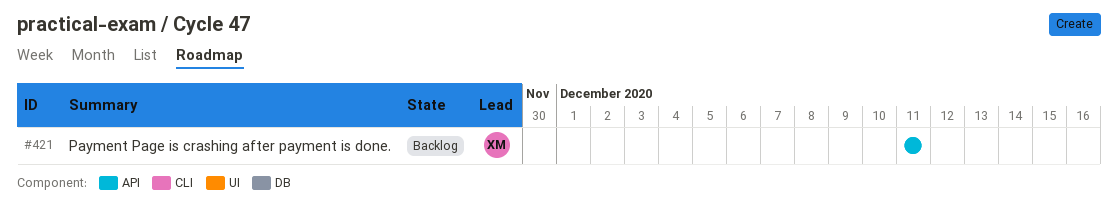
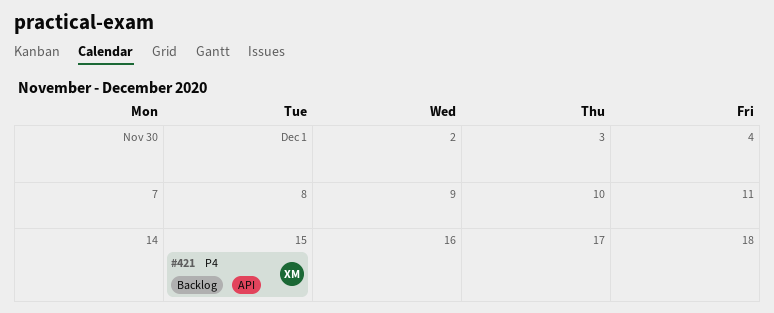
#421, due: Dec 11 -> Dec 15

